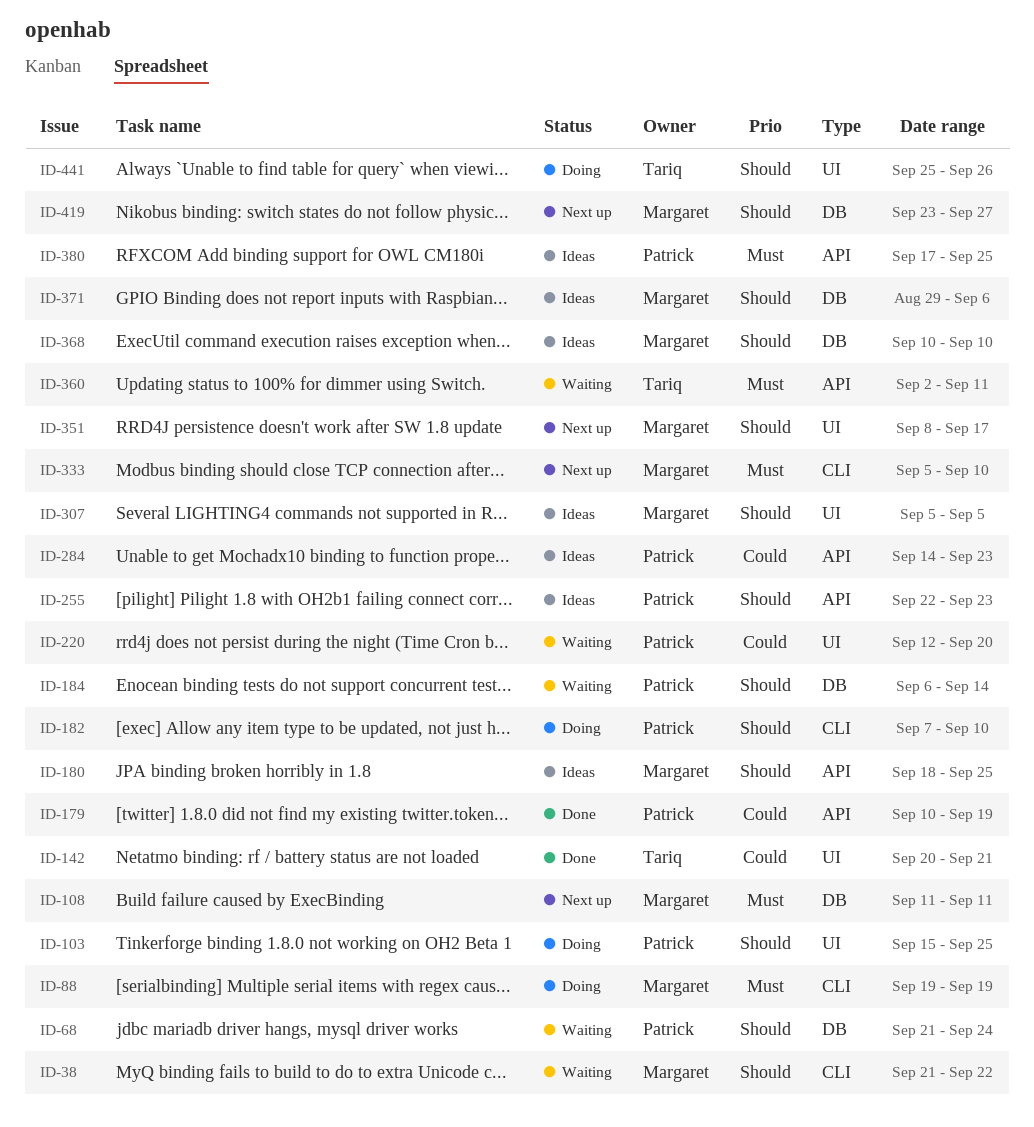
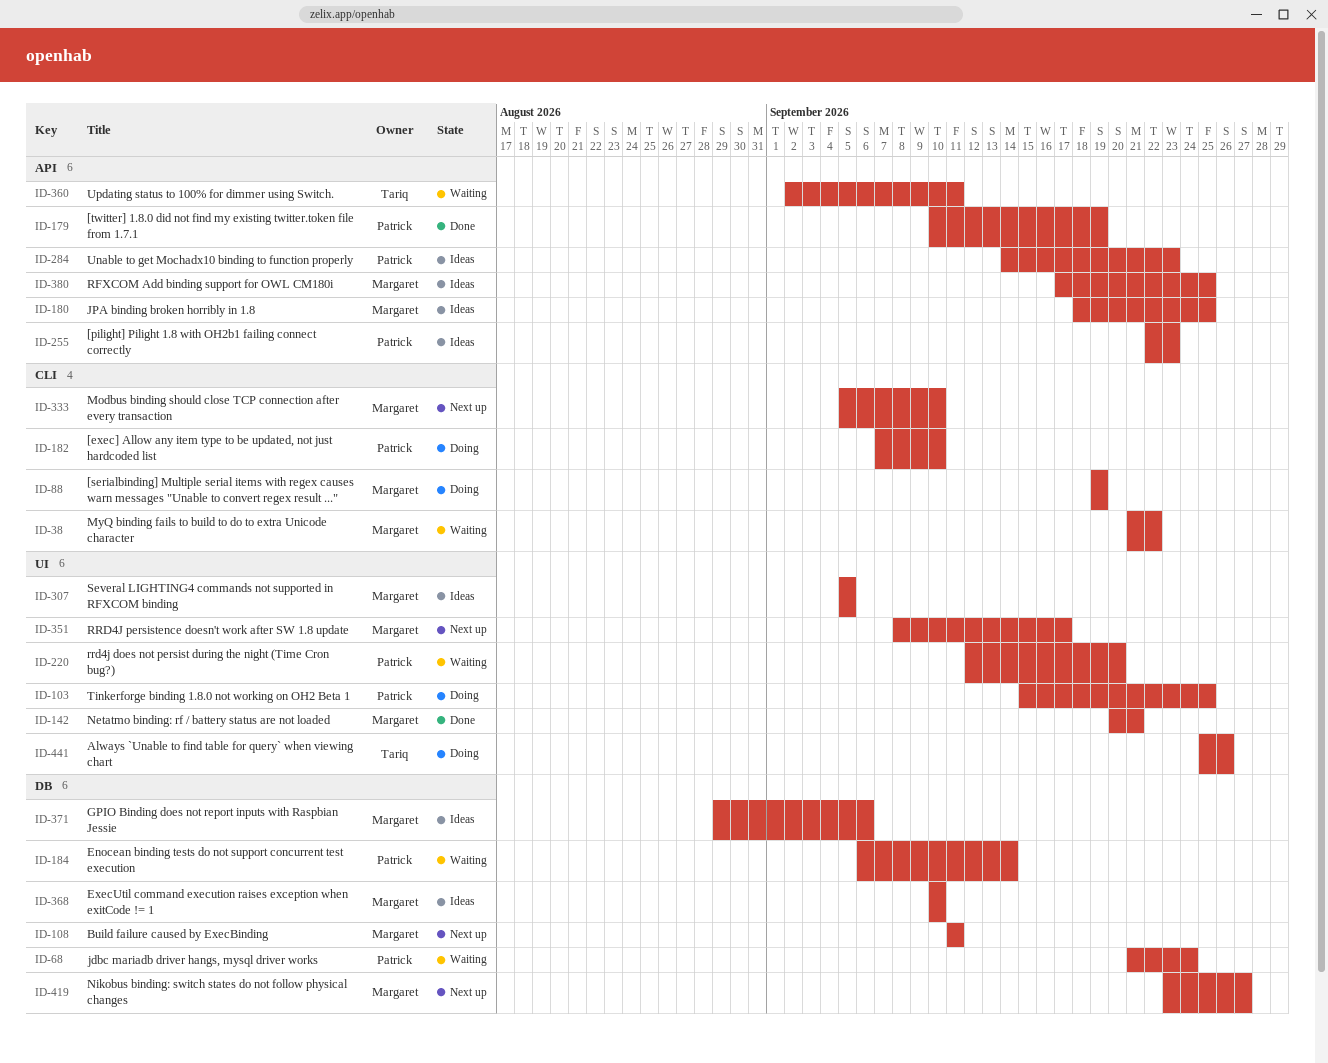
ID-142, owner: Tariq -> Margaret
ID-380, owner: Patrick -> Margaret

